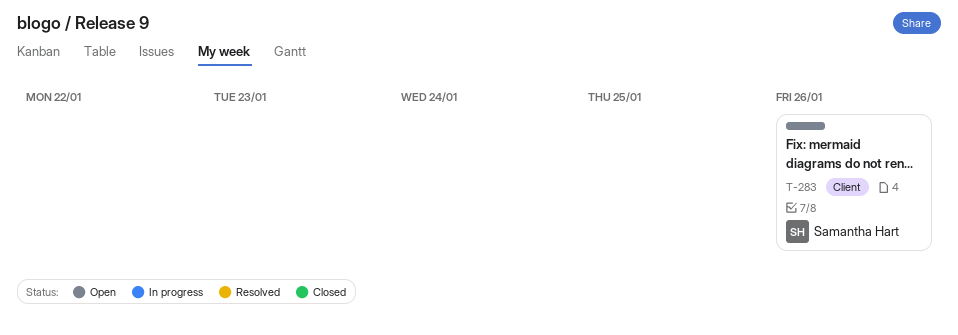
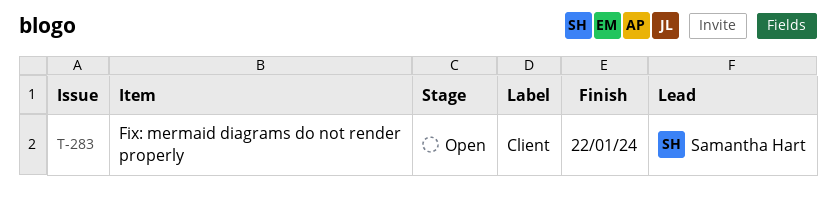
T-283, due: Jan 26 -> Jan 22

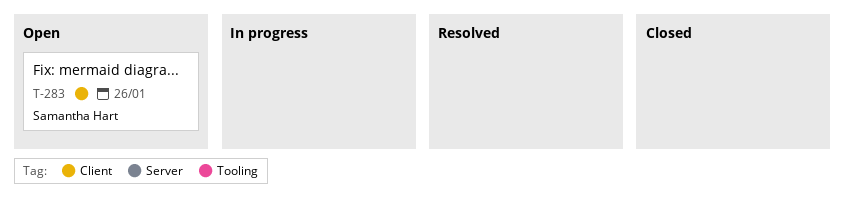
T-283, due: Jan 22 -> Jan 26

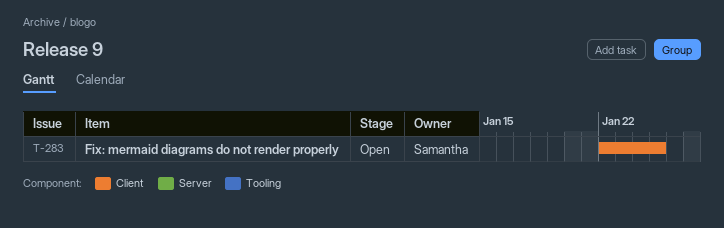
T-283, due: Jan 26 -> Jan 25

